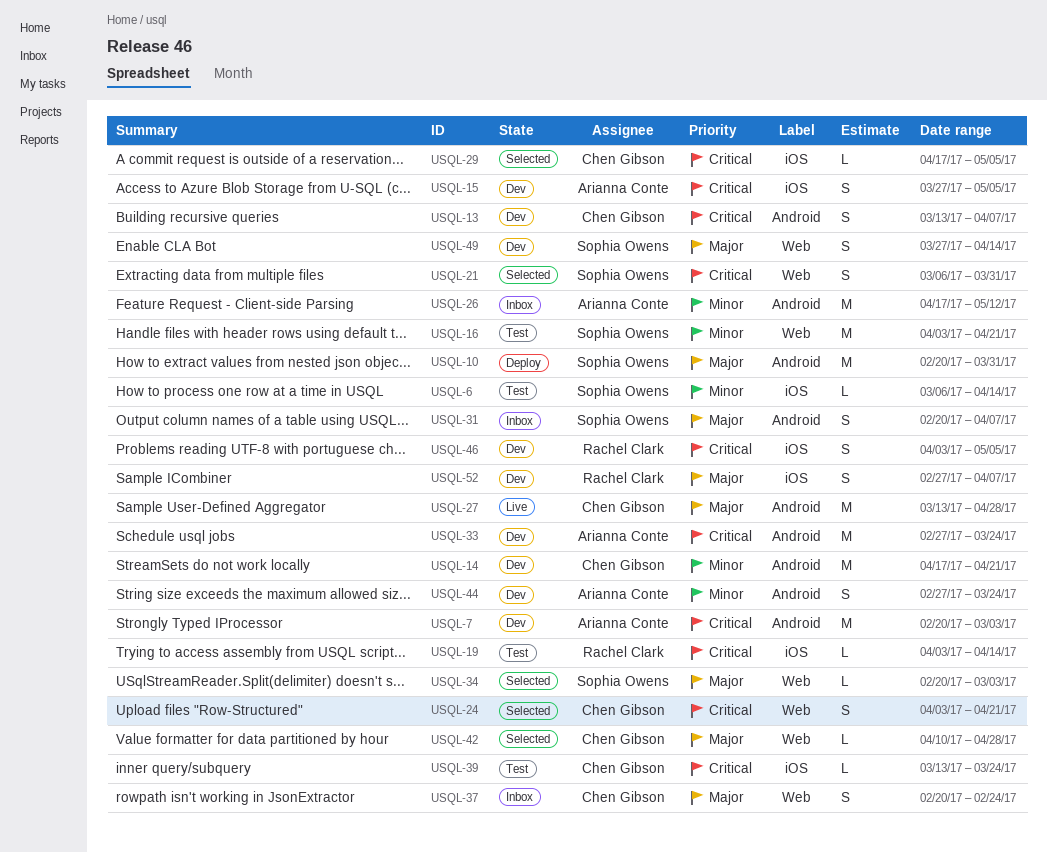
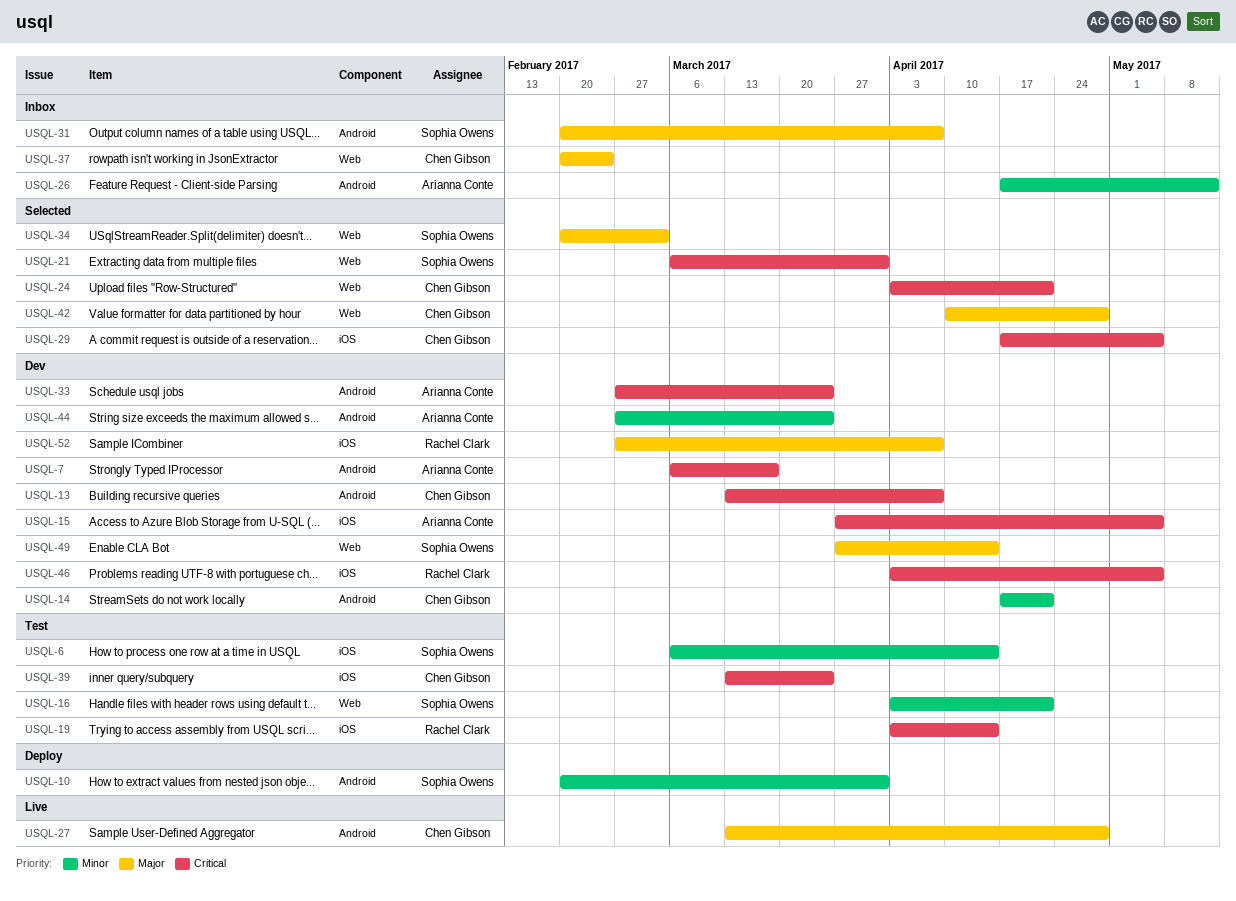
USQL-7, start: Feb 20 -> Mar 6
USQL-7, due: Mar 3 -> Mar 17
USQL-10, priority: Major -> Minor

